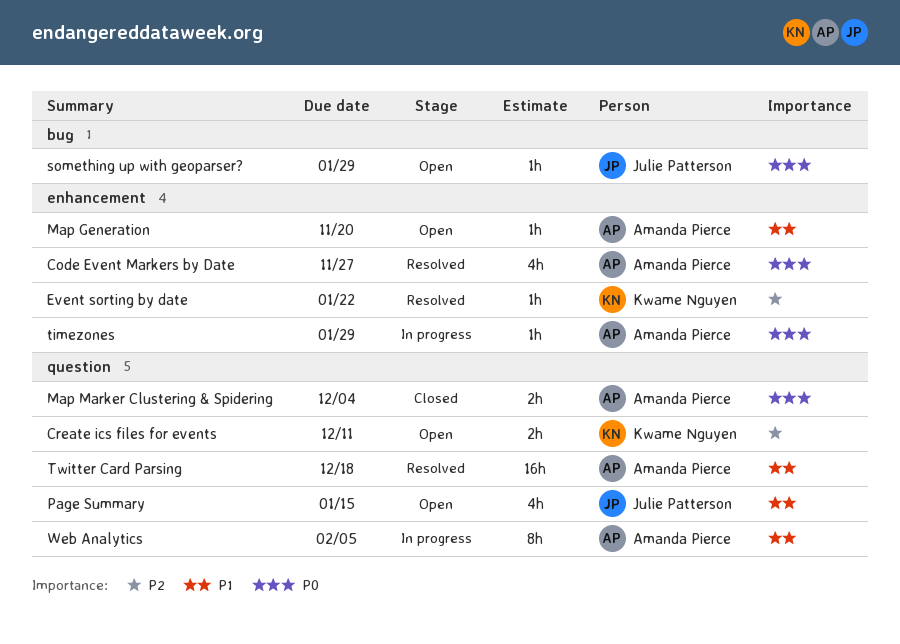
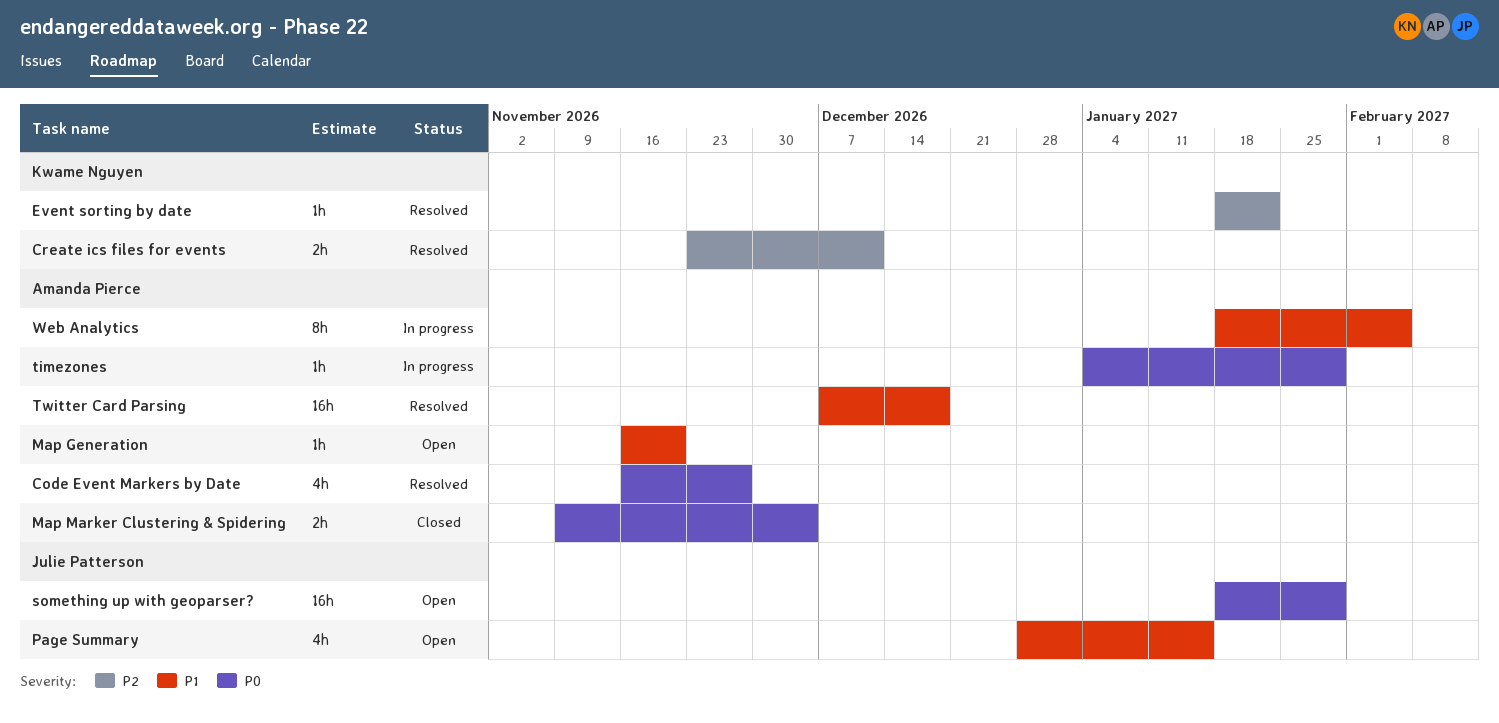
Create ics files for events, status: Open -> Resolved
something up with geoparser?, estimate: 1h -> 16h

